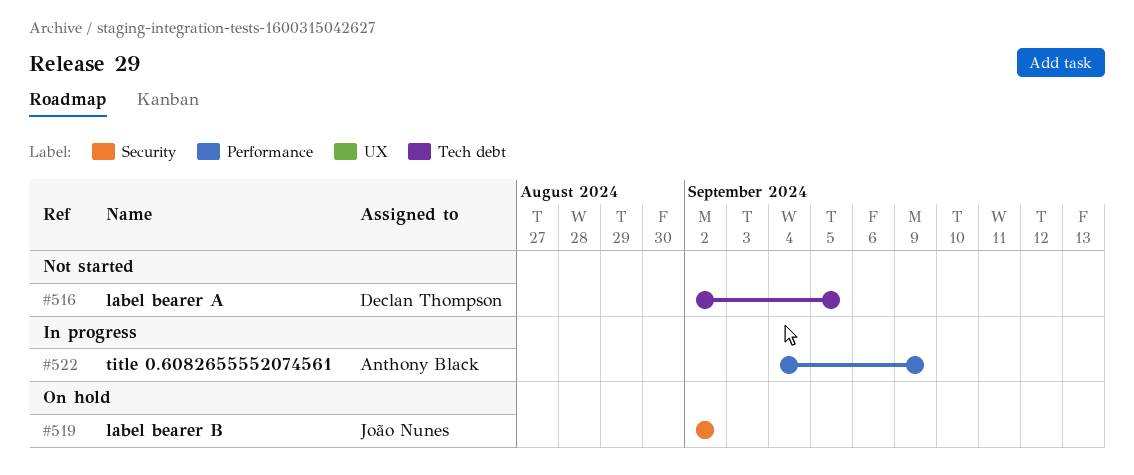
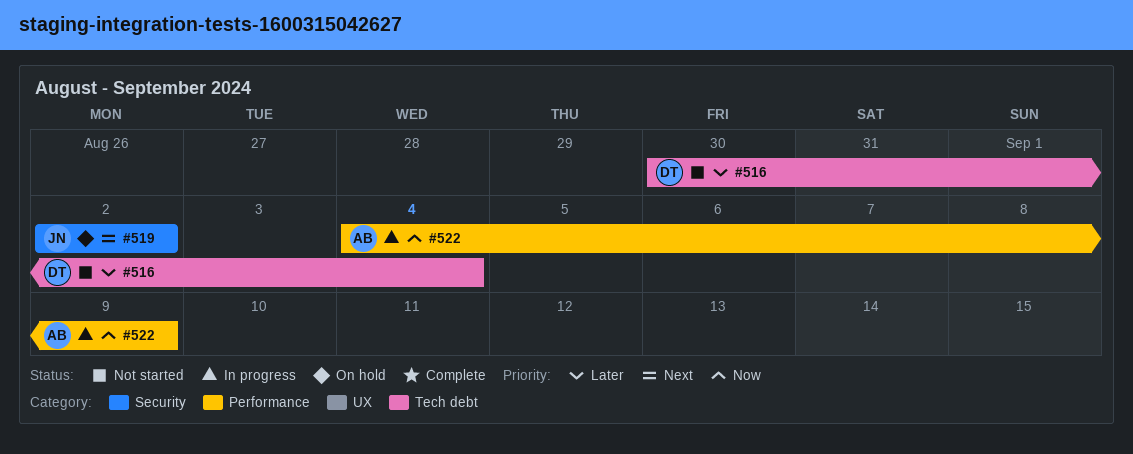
#516, start: Sep 2 -> Aug 30
#516, due: Sep 5 -> Sep 4

